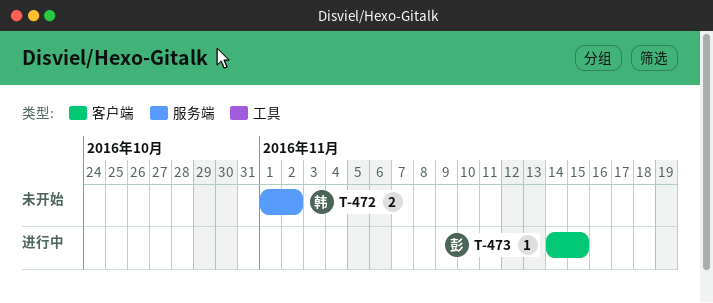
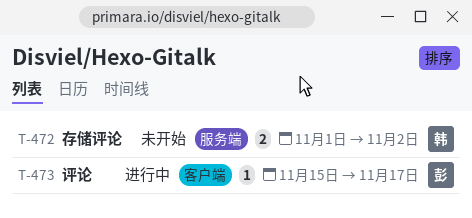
T-473, start: Nov 14 -> Nov 15
T-473, due: Nov 15 -> Nov 17

